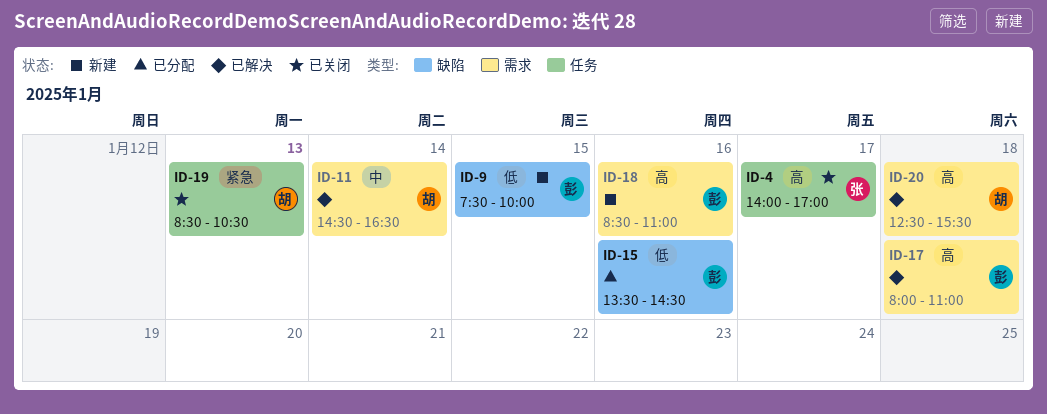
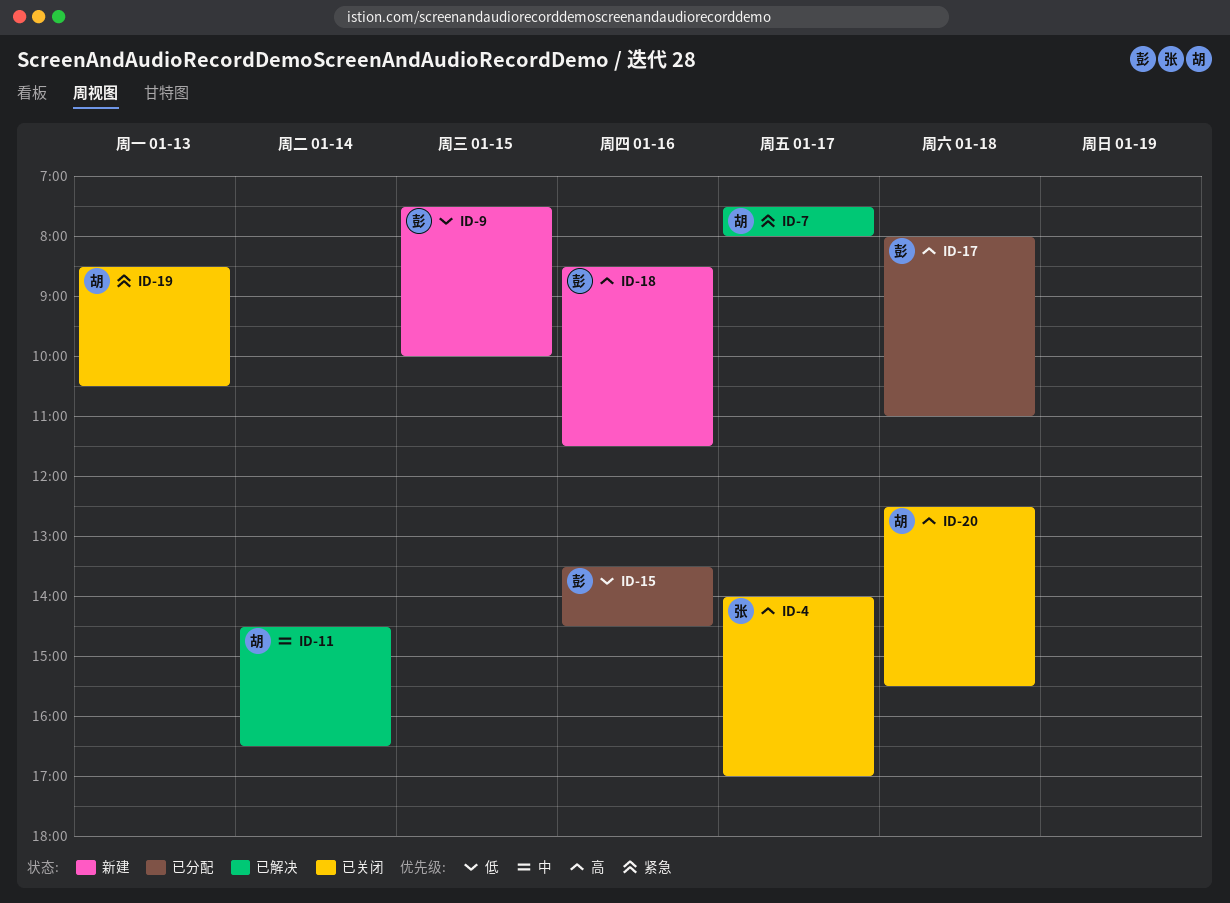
ID-7: none -> present
ID-17, status: 已解决 -> 已分配
ID-18, ends: 11:00 -> 11:30
ID-20, status: 已解决 -> 已关闭

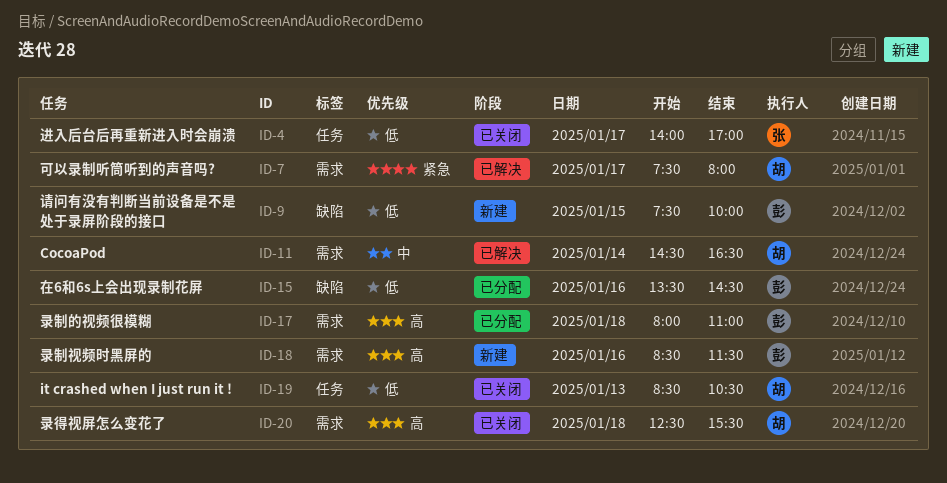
ID-4, priority: 高 -> 低
ID-19, priority: 紧急 -> 低

